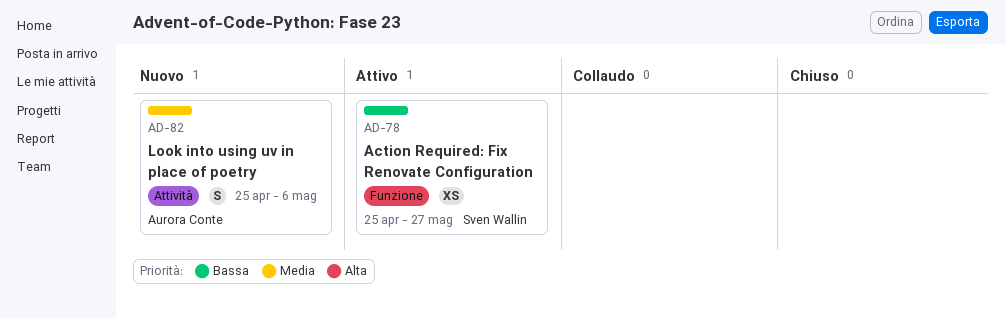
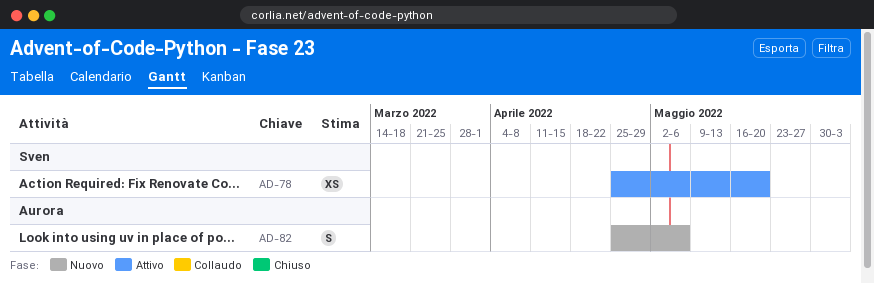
AD-78, due: May 27 -> May 20

